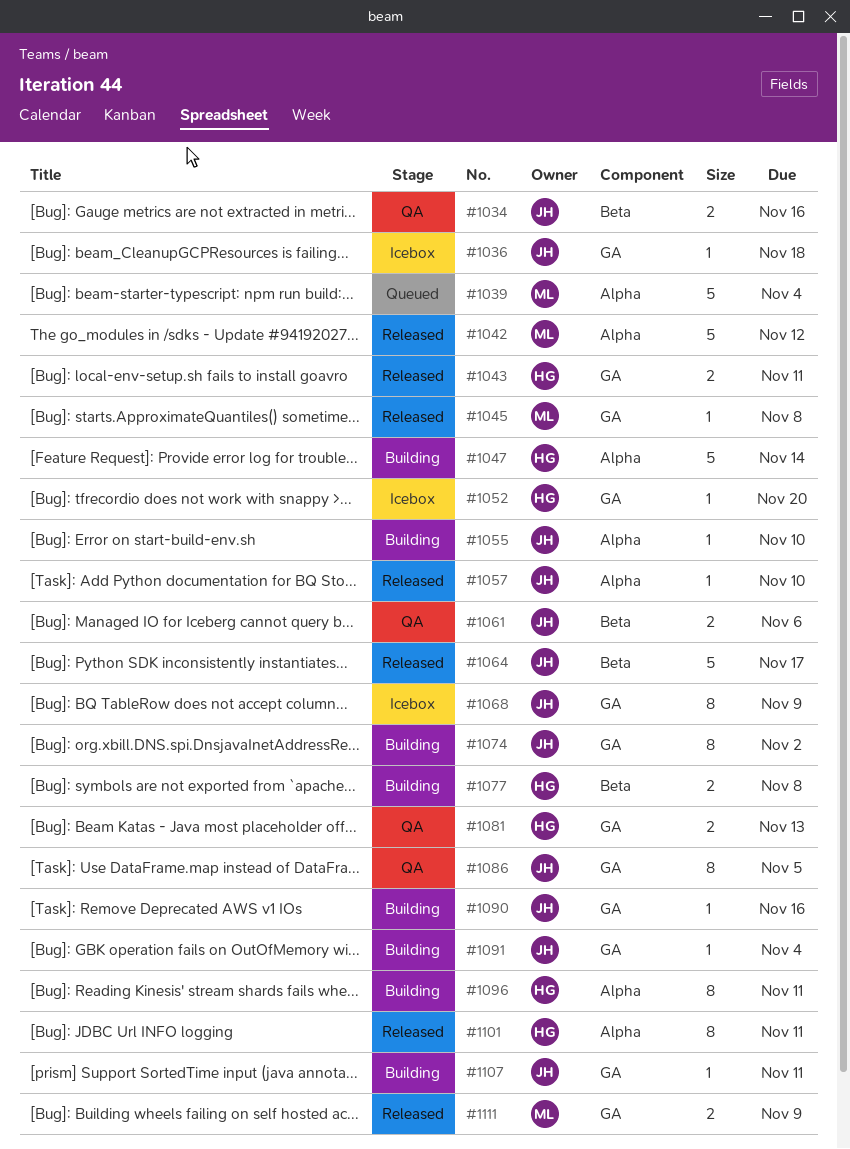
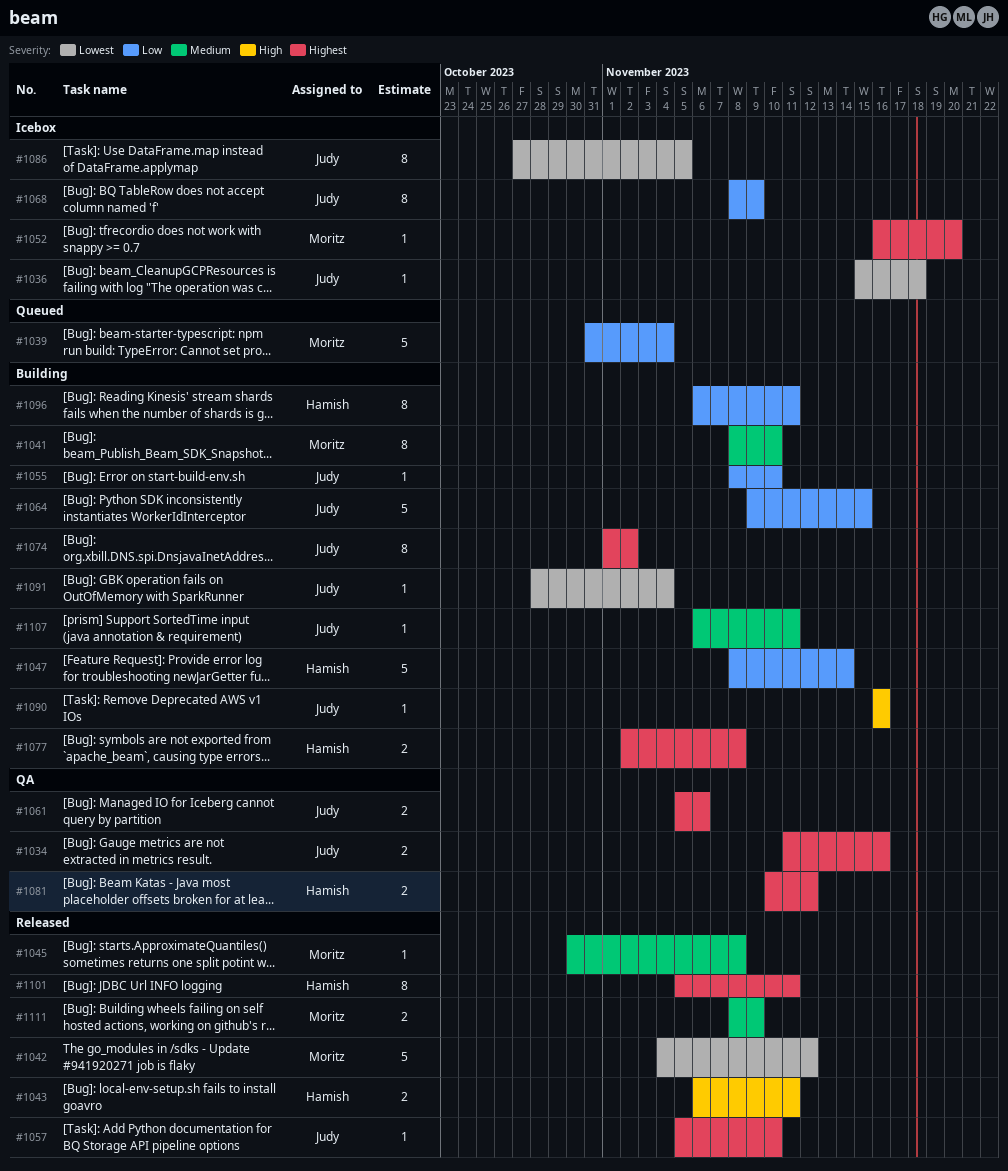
#1041: none -> present
#1052, owner: Hamish -> Moritz
#1064, status: Released -> Building
#1064, due: Nov 17 -> Nov 15
#1081, due: Nov 13 -> Nov 12
#1086, status: QA -> Icebox

